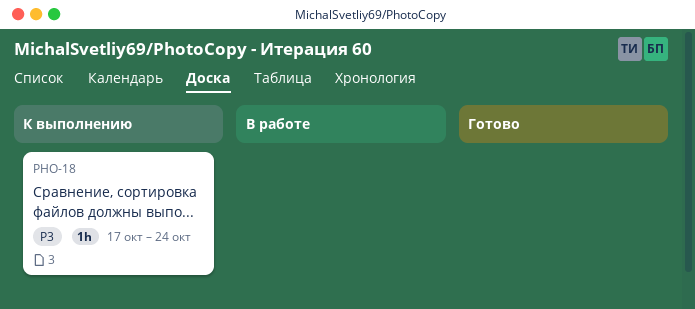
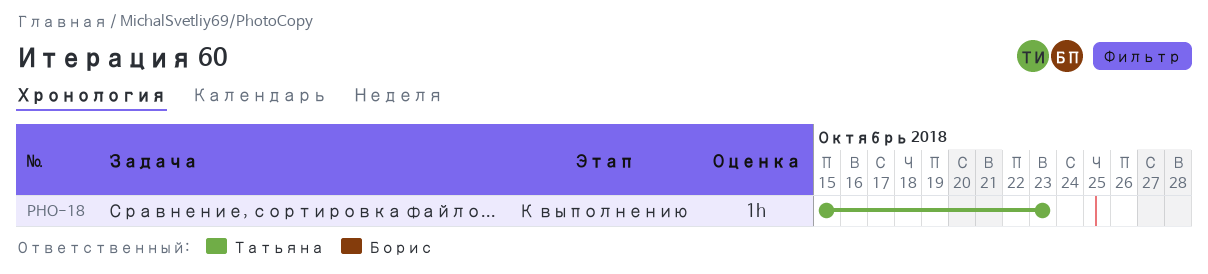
PHO-18, start: Oct 17 -> Oct 15
PHO-18, due: Oct 24 -> Oct 23

